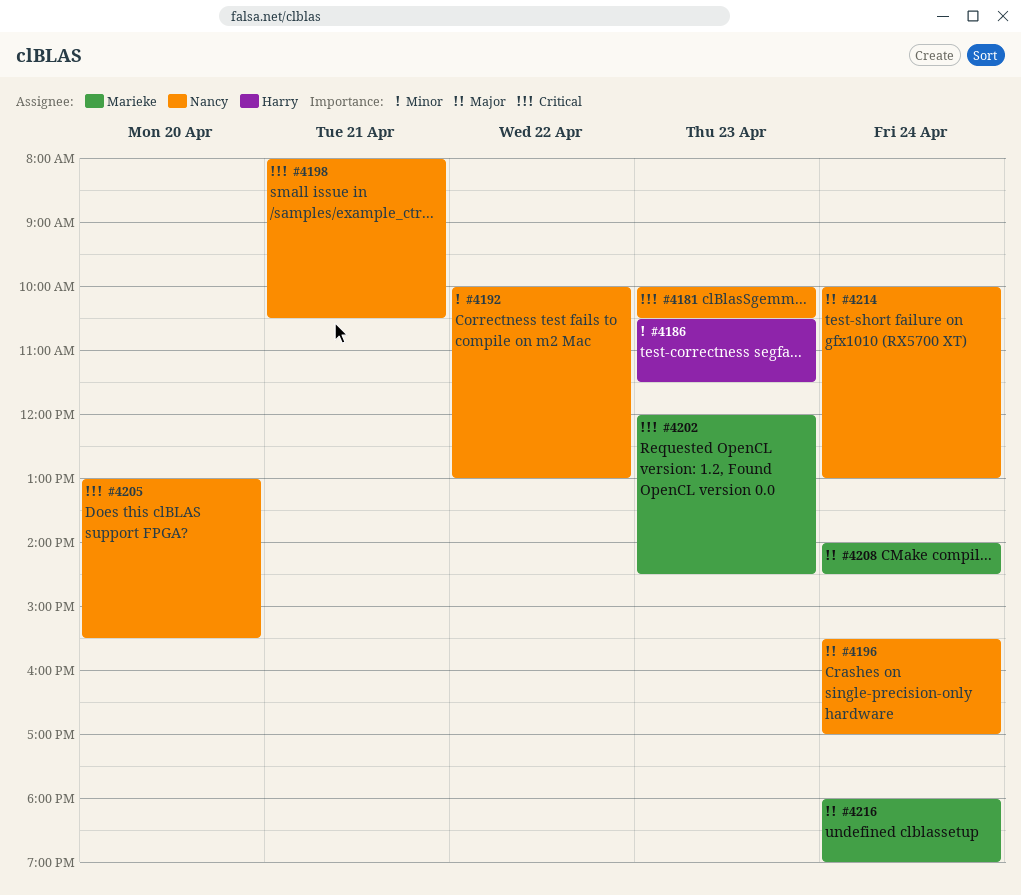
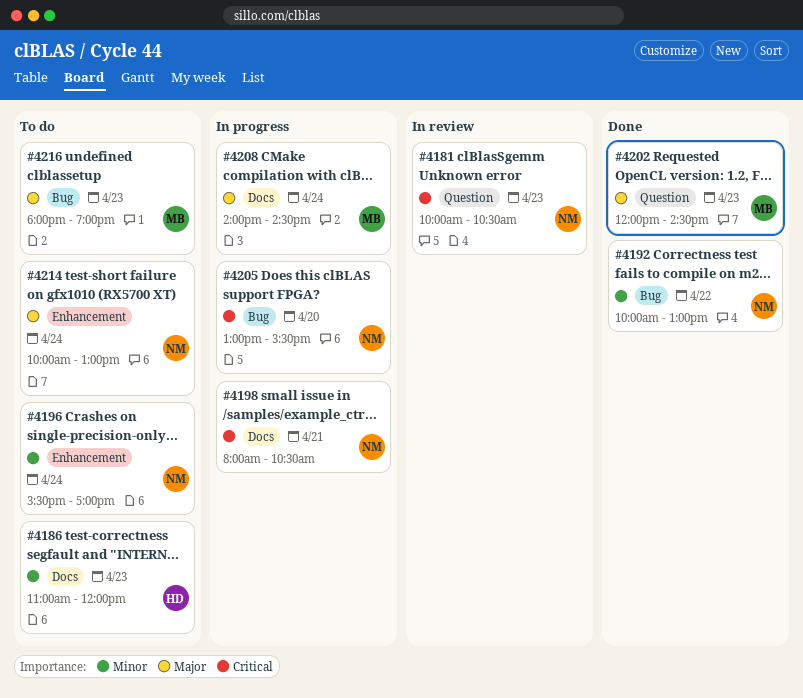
#4186, begins: 10:30 -> 11:00
#4186, ends: 11:30 -> 12:00
#4196, priority: Major -> Minor
#4202, priority: Critical -> Major
#4216, day: Apr 24 -> Apr 23

